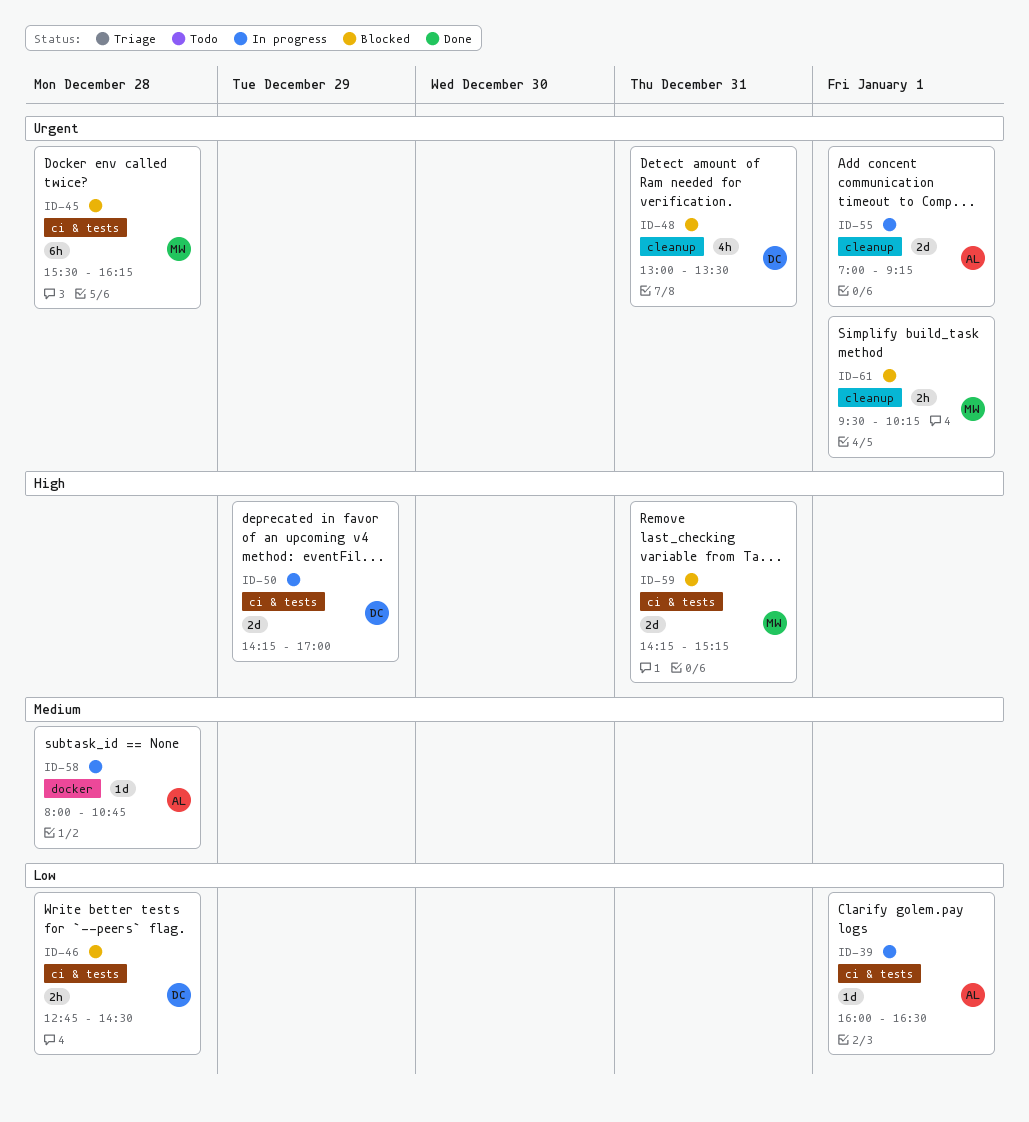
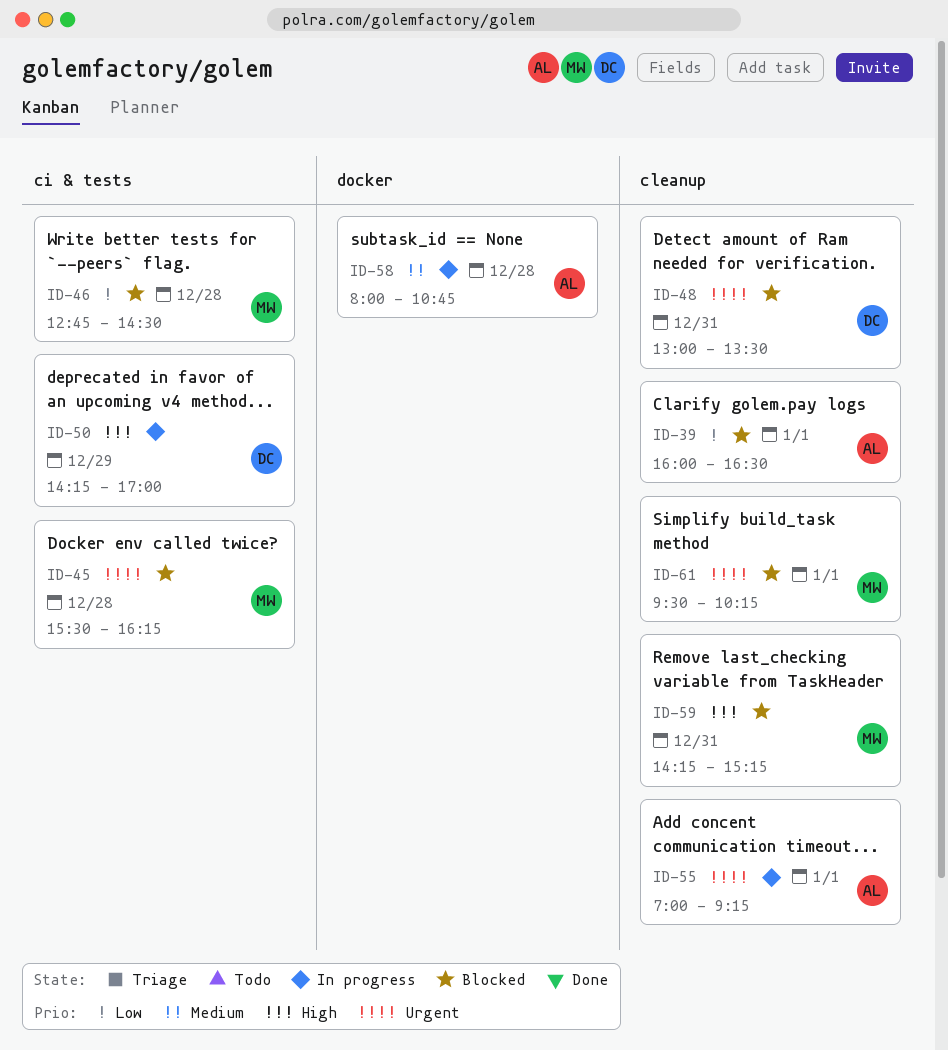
ID-39, status: In progress -> Blocked
ID-39, label: ci & tests -> cleanup
ID-46, owner: DC -> MW
ID-59, label: ci & tests -> cleanup

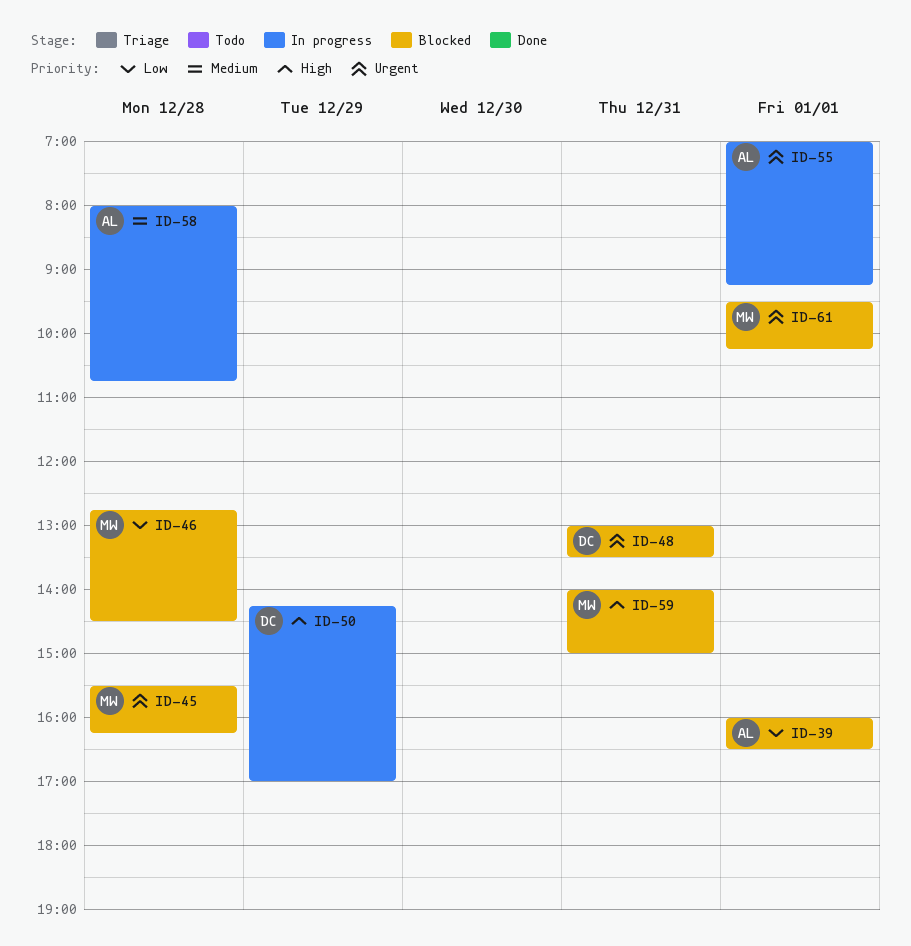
ID-59, begins: 14:15 -> 14:00
ID-59, ends: 15:15 -> 15:00

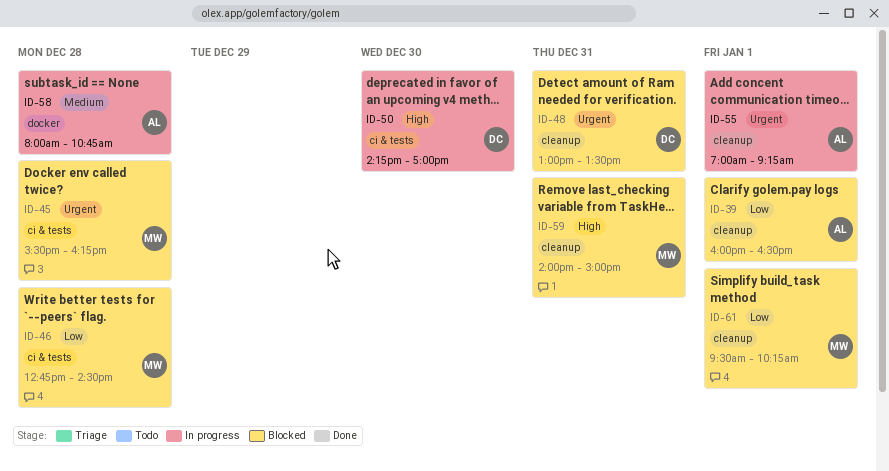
ID-50, day: Dec 29 -> Dec 30
ID-61, priority: Urgent -> Low

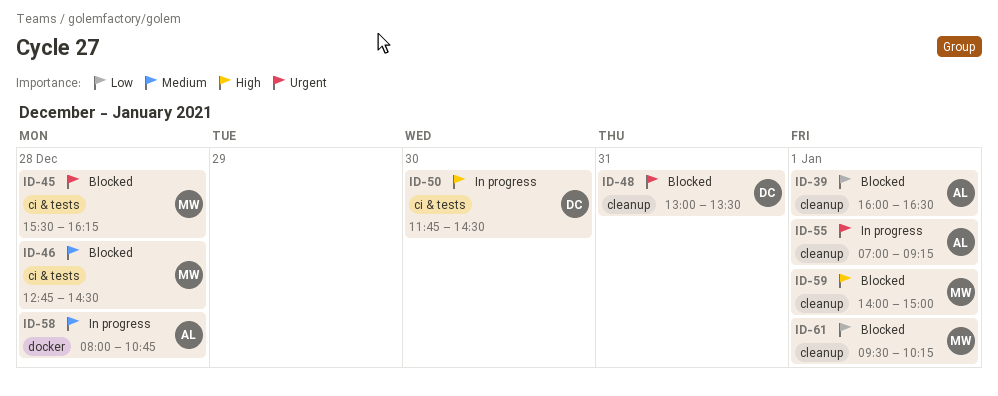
ID-46, priority: Low -> Medium
ID-50, begins: 14:15 -> 11:45
ID-50, ends: 17:00 -> 14:30
ID-59, day: Dec 31 -> Jan 1

